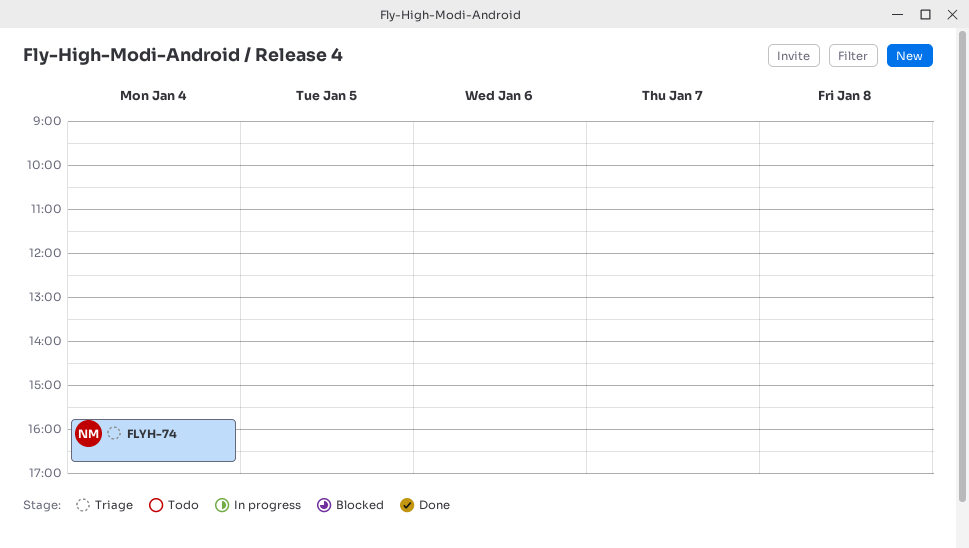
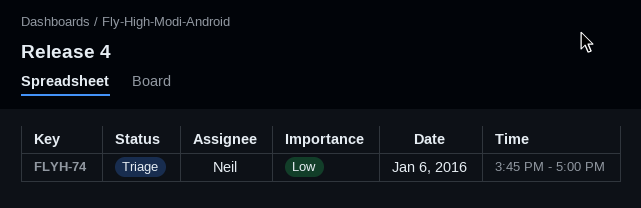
FLYH-74, day: Jan 4 -> Jan 6
FLYH-74, ends: 16:45 -> 17:00

